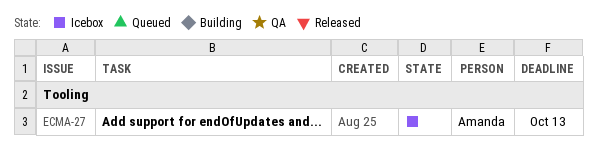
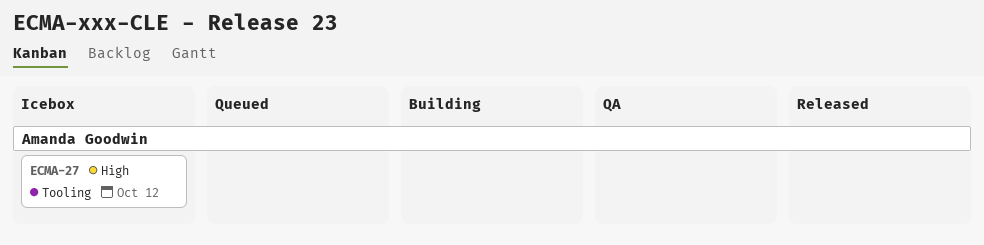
ECMA-27, due: Oct 13 -> Oct 12

